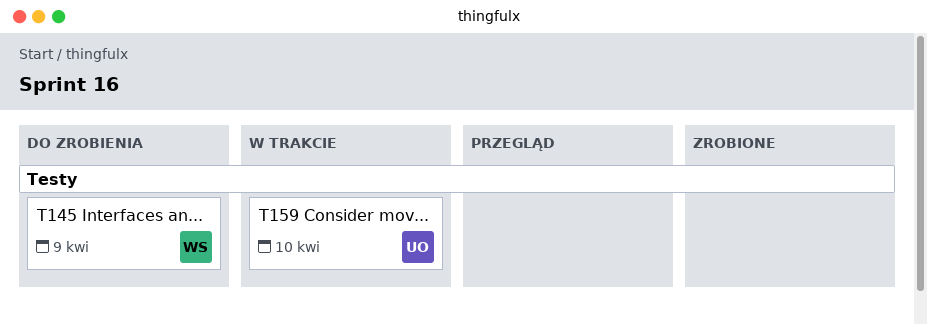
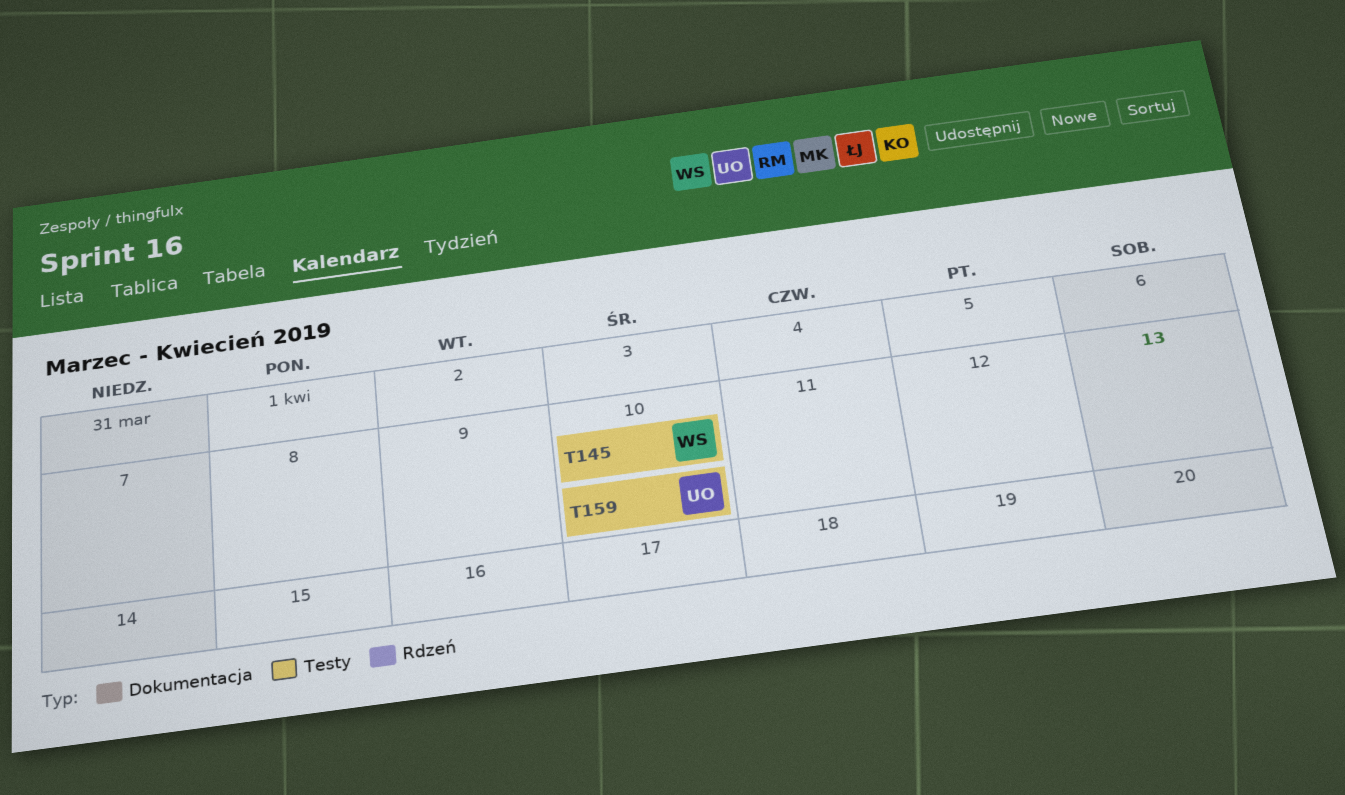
T145, due: Apr 9 -> Apr 10

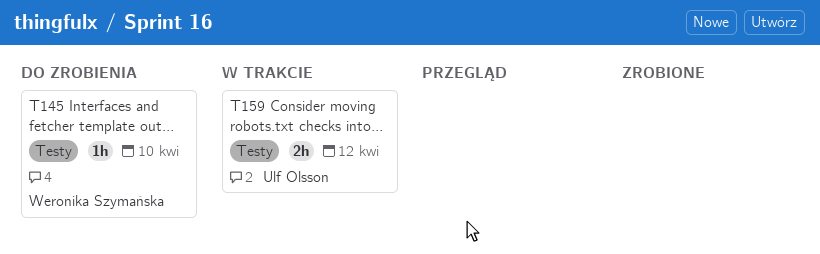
T159, due: Apr 10 -> Apr 12

